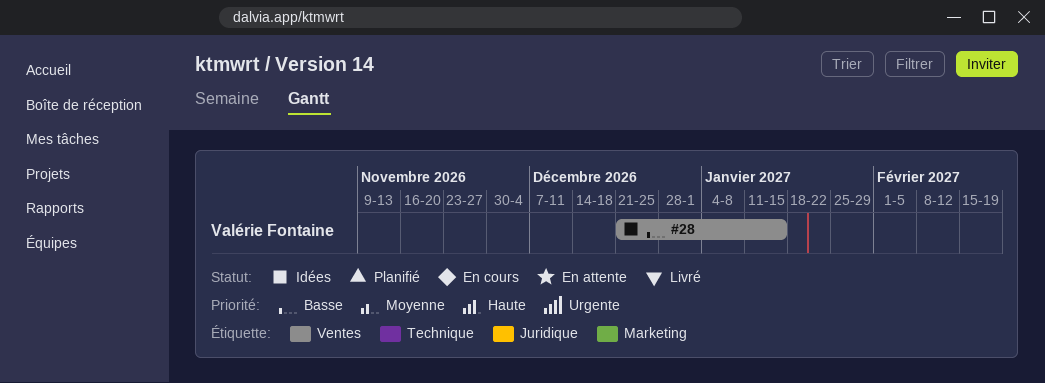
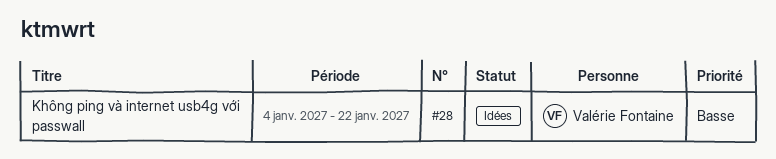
#28, start: Dec 21 -> Jan 4
#28, due: Jan 15 -> Jan 22

